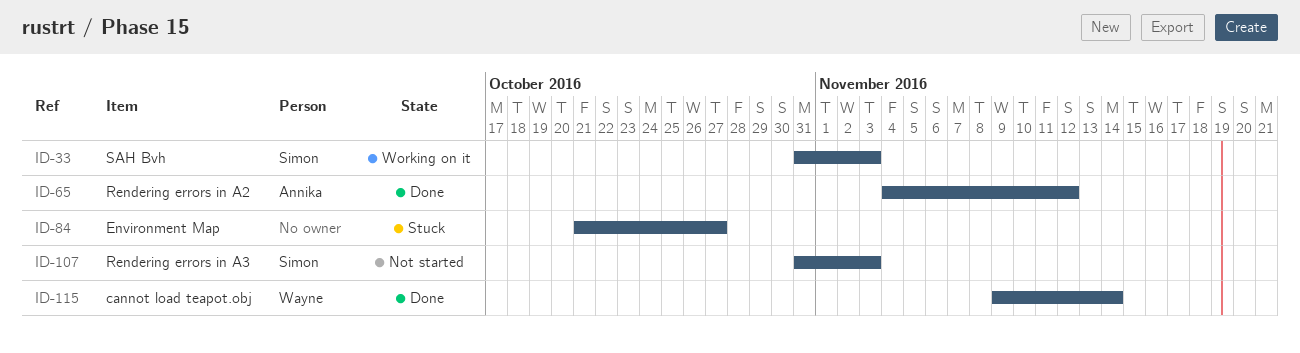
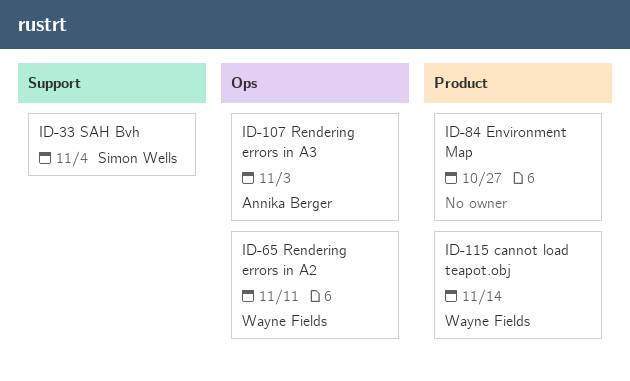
ID-33, due: Nov 3 -> Nov 4
ID-65, owner: Annika Berger -> Wayne Fields
ID-65, due: Nov 12 -> Nov 11
ID-107, owner: Simon Wells -> Annika Berger

